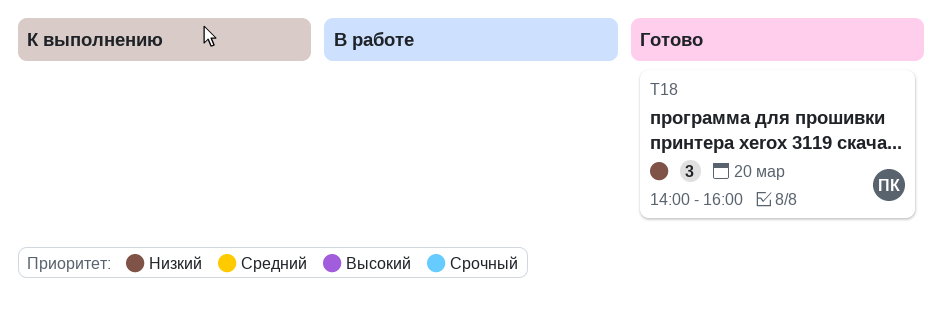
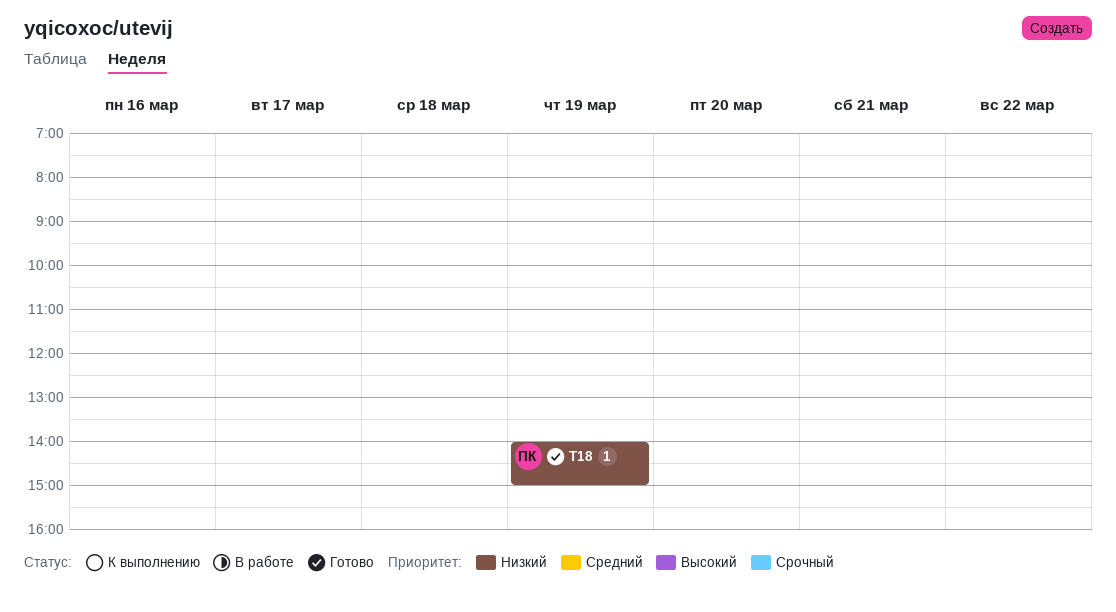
T18, estimate: 3 -> 1
T18, day: Mar 20 -> Mar 19
T18, ends: 16:00 -> 15:00

